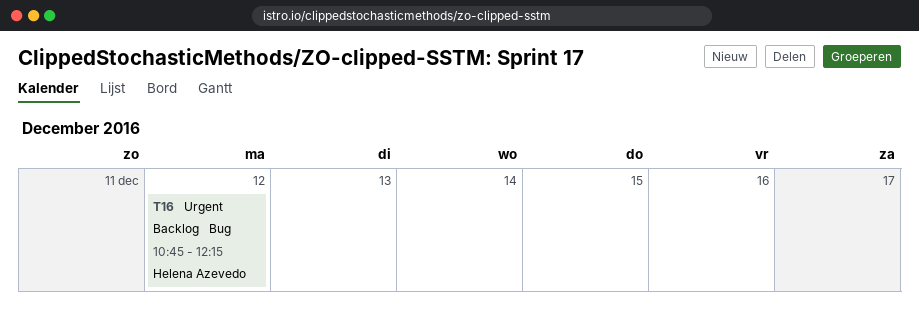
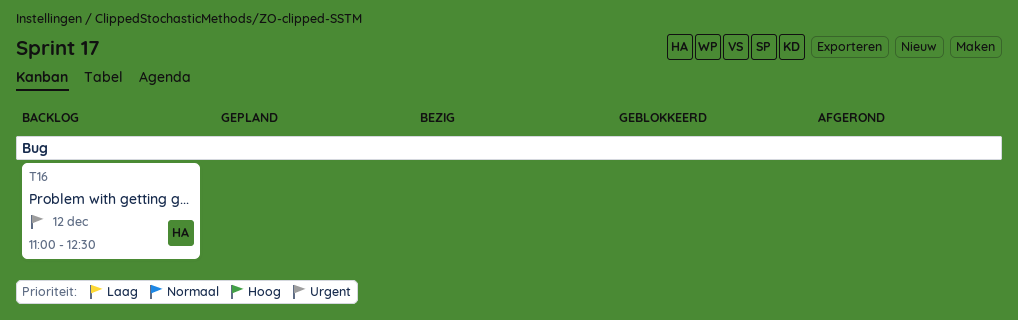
T16, begins: 10:45 -> 11:00
T16, ends: 12:15 -> 12:30

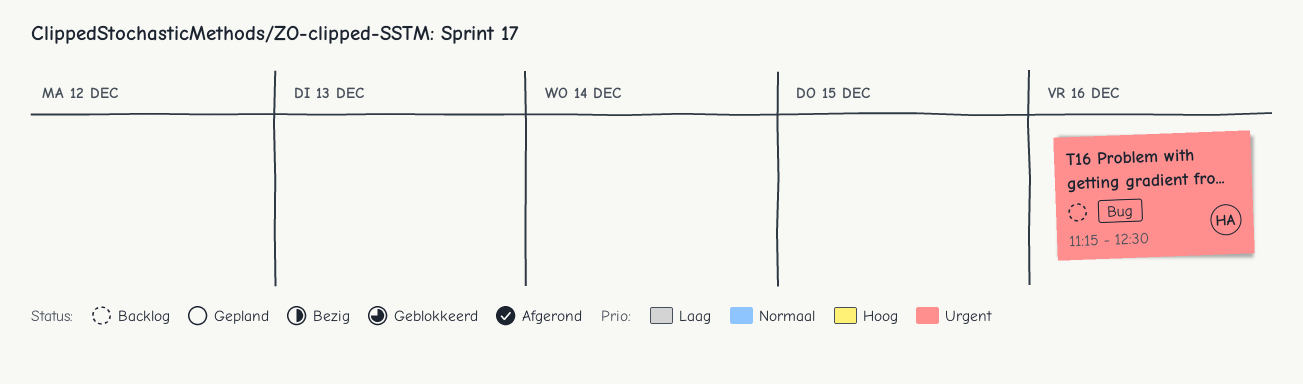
T16, day: Dec 12 -> Dec 16
T16, begins: 11:00 -> 11:15

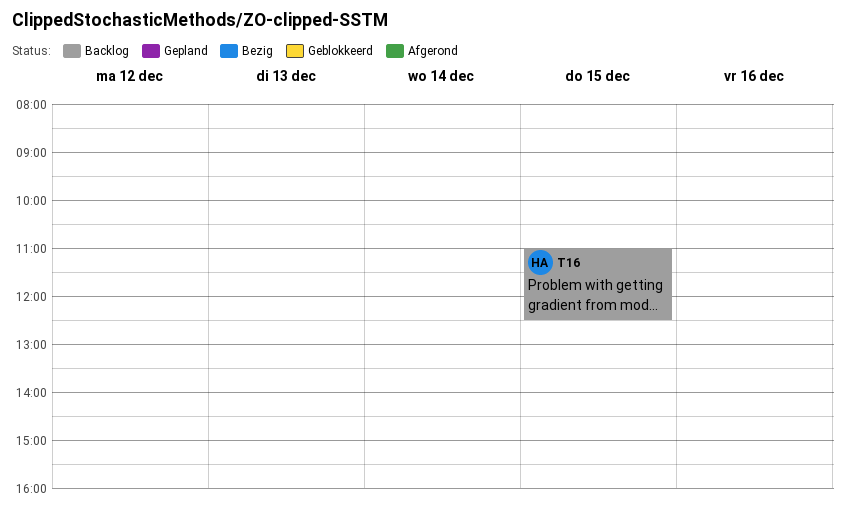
T16, day: Dec 16 -> Dec 15
T16, begins: 11:15 -> 11:00

